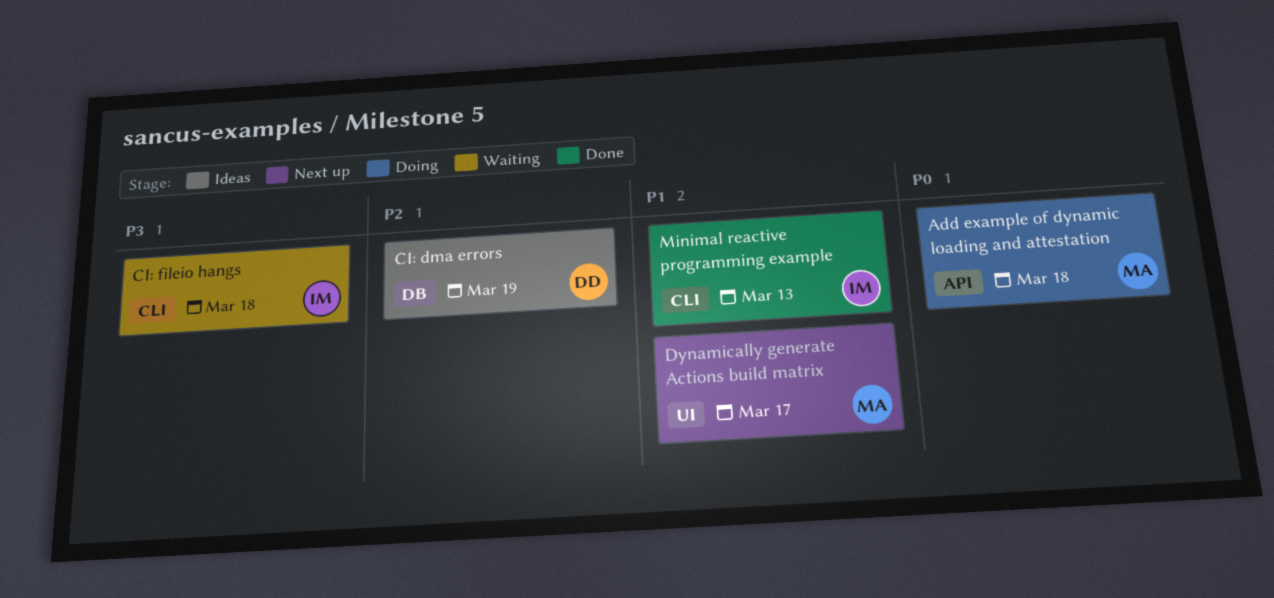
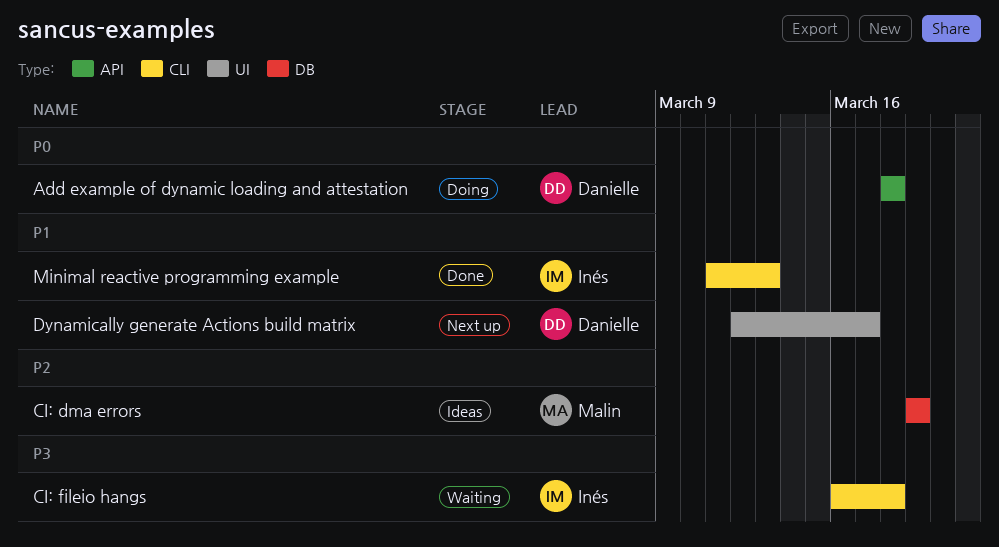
Add example of dynamic loading and attestation, owner: Malin -> Danielle
CI: dma errors, owner: Danielle -> Malin
Dynamically generate Actions build matrix, owner: Malin -> Danielle

